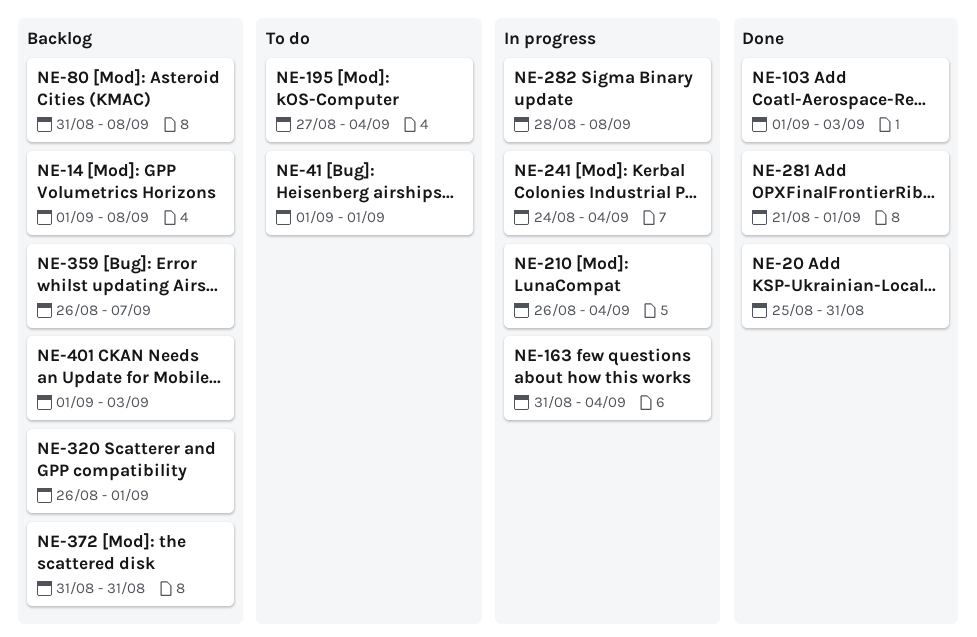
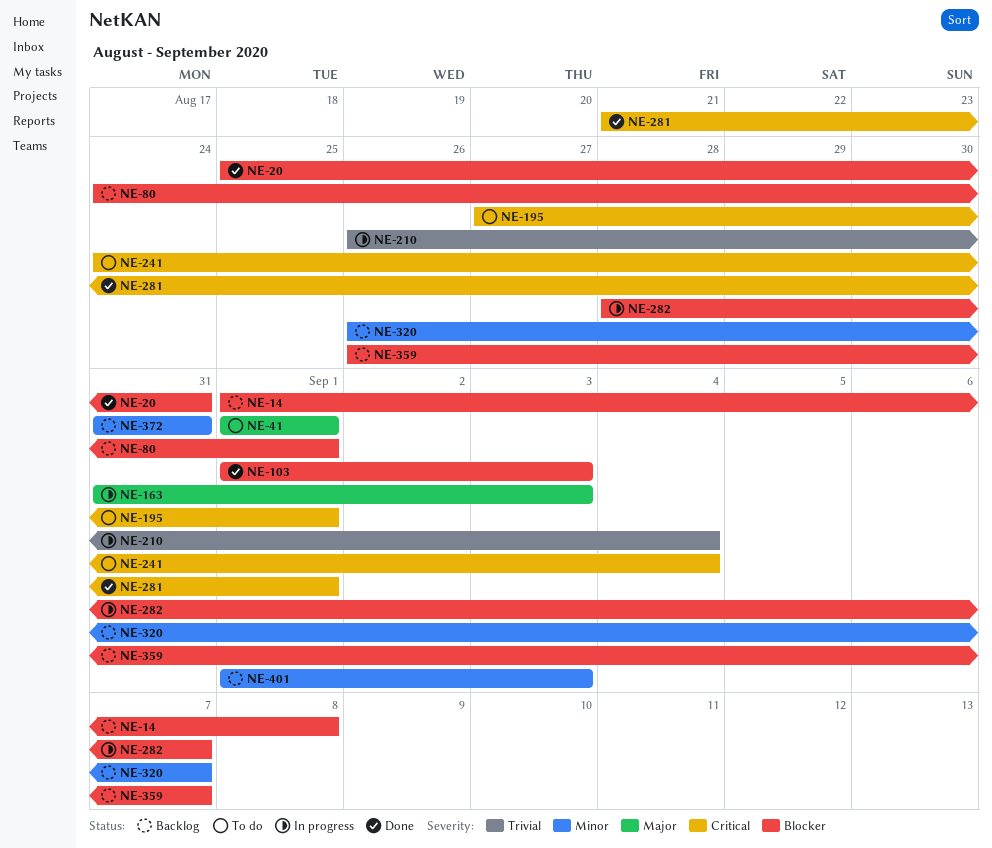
NE-80, start: Aug 31 -> Aug 24
NE-80, due: Sep 8 -> Sep 1
NE-163, due: Sep 4 -> Sep 3
NE-195, due: Sep 4 -> Sep 1
NE-241, status: In progress -> To do
NE-282, due: Sep 8 -> Sep 7
NE-320, due: Sep 1 -> Sep 7

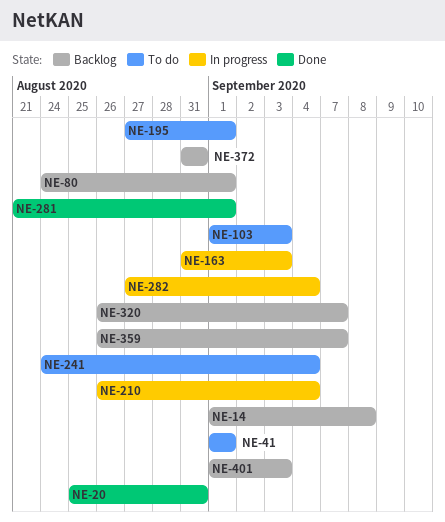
NE-103, status: Done -> To do
NE-282, start: Aug 28 -> Aug 27
NE-282, due: Sep 7 -> Sep 4

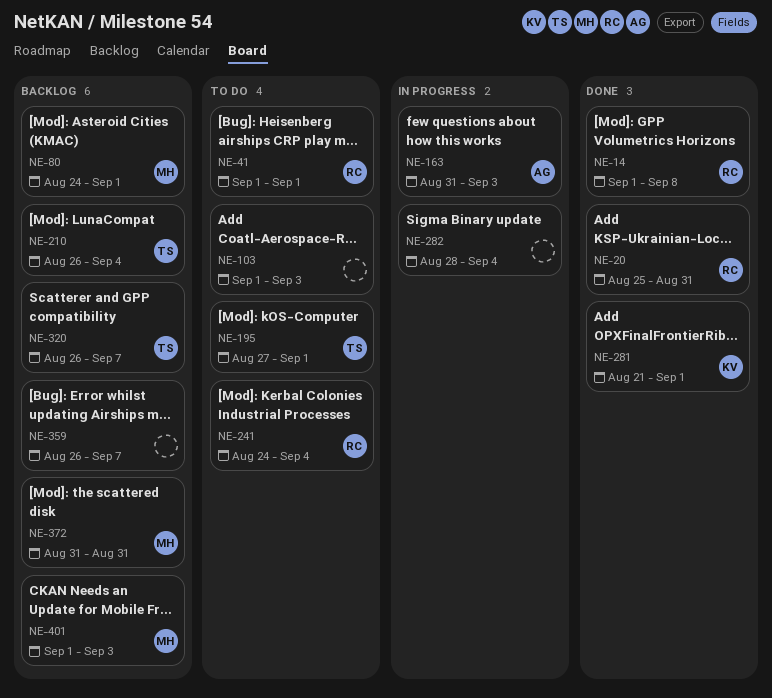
NE-14, status: Backlog -> Done
NE-210, status: In progress -> Backlog
NE-282, start: Aug 27 -> Aug 28

